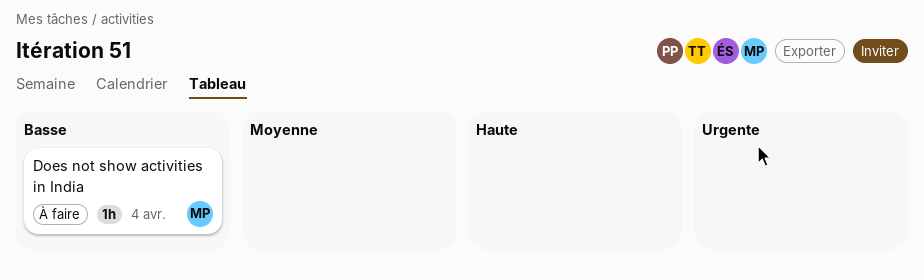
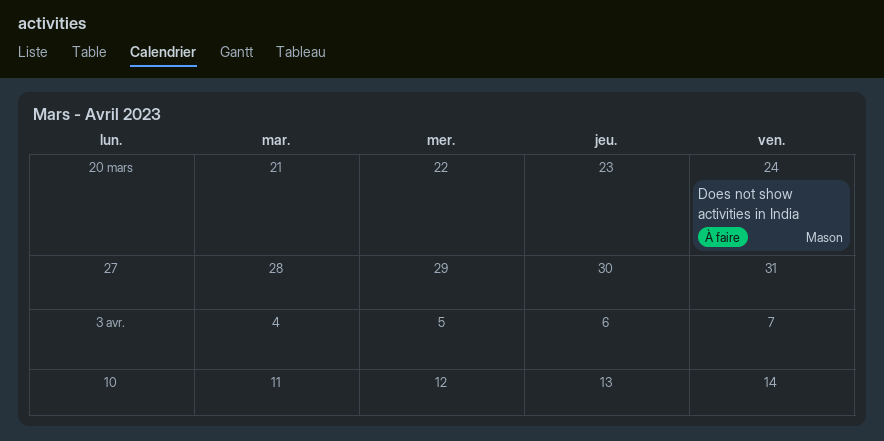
Does not show activities in India, due: Apr 4 -> Mar 24

